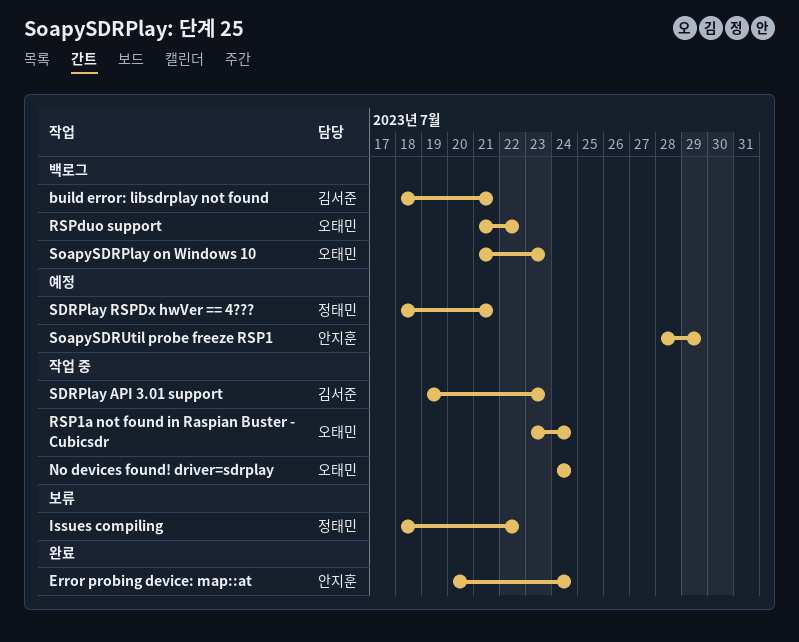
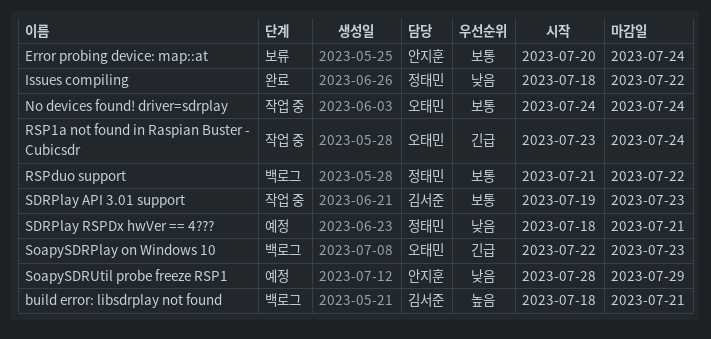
Error probing device: map::at, status: 완료 -> 보류
Issues compiling, status: 보류 -> 완료
RSPduo support, owner: 오태민 -> 정태민
SoapySDRPlay on Windows 10, start: Jul 21 -> Jul 22

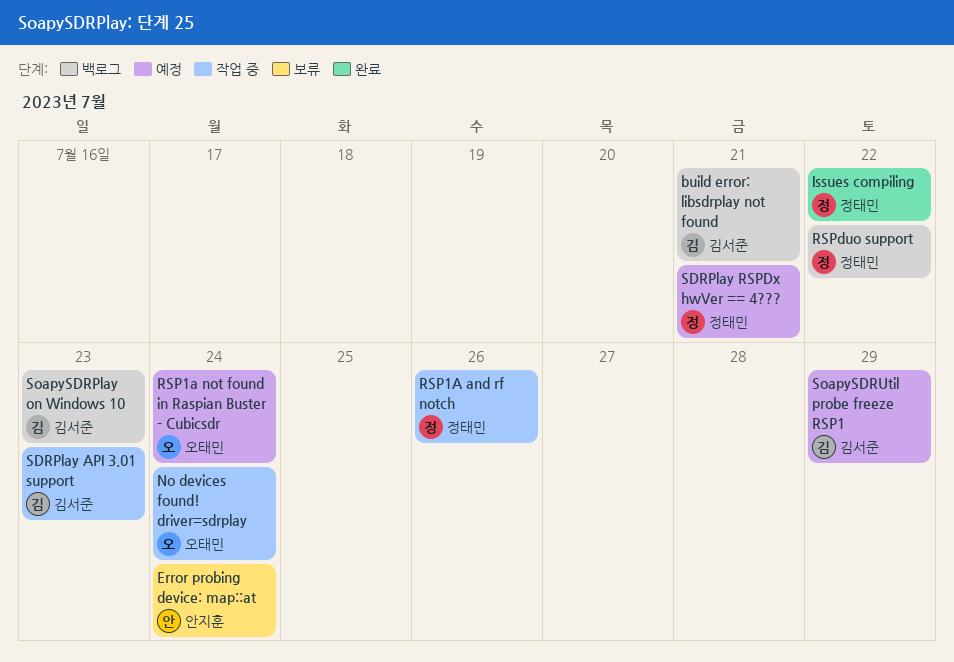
RSP1A and rf notch: none -> present
RSP1a not found in Raspian Buster - Cubicsdr, status: 작업 중 -> 예정
SoapySDRPlay on Windows 10, owner: 오태민 -> 김서준
SoapySDRUtil probe freeze RSP1, owner: 안지훈 -> 김서준

